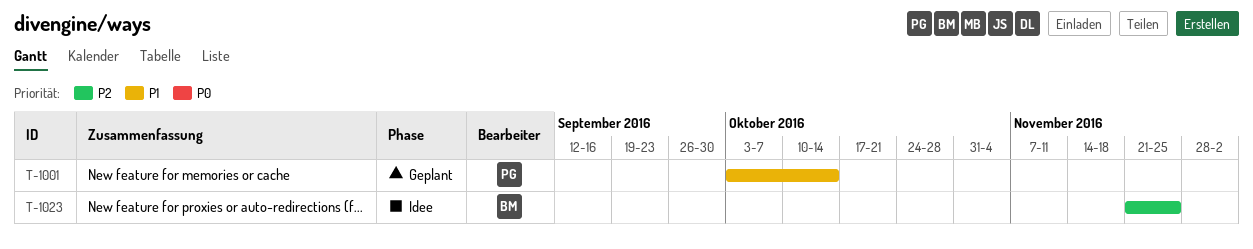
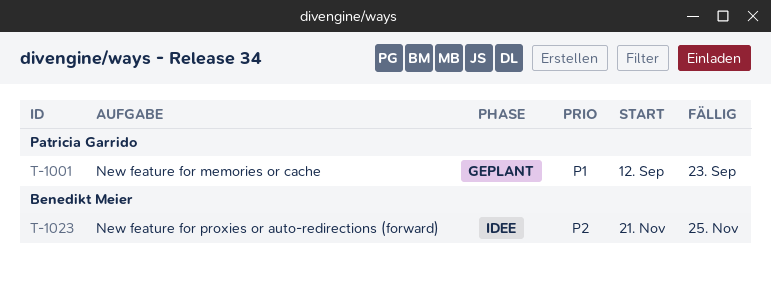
T-1001, start: Oct 3 -> Sep 12
T-1001, due: Oct 14 -> Sep 23

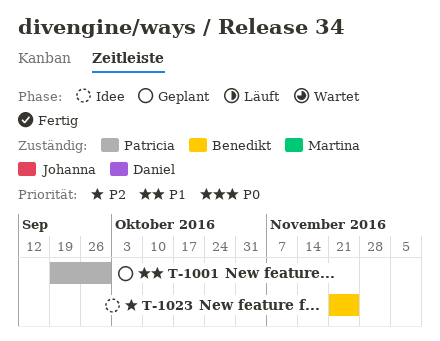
T-1001, start: Sep 12 -> Sep 19
T-1001, due: Sep 23 -> Sep 30

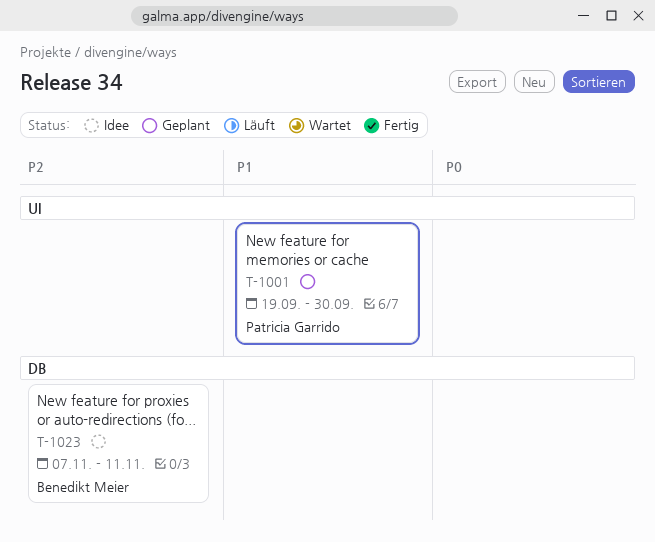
T-1023, start: Nov 21 -> Nov 7
T-1023, due: Nov 25 -> Nov 11

